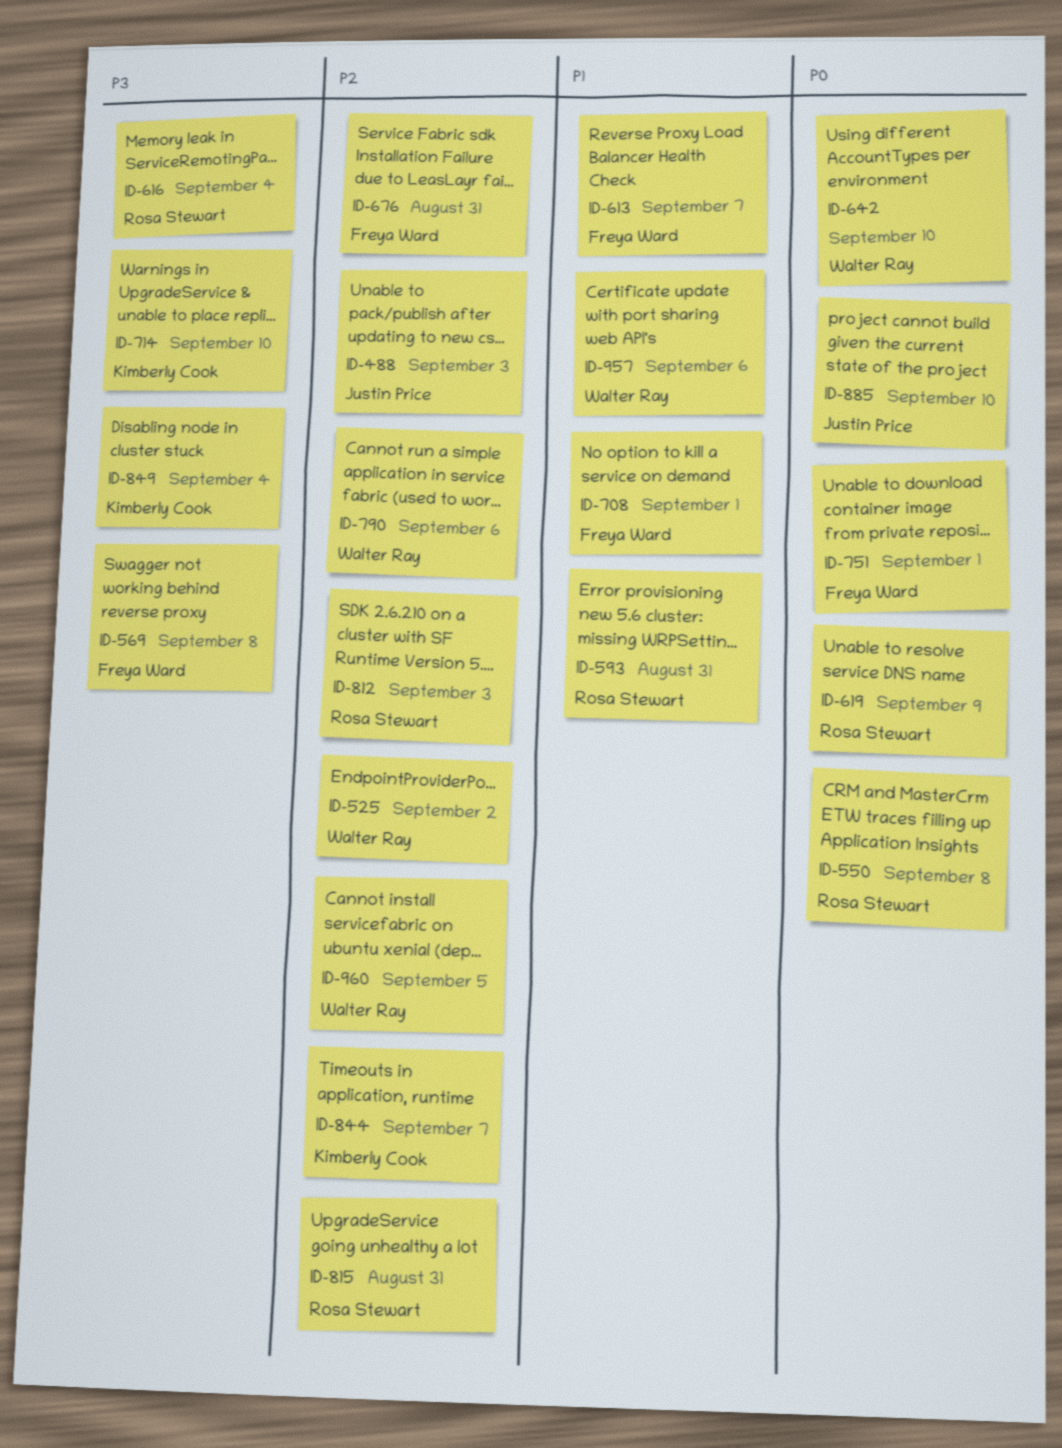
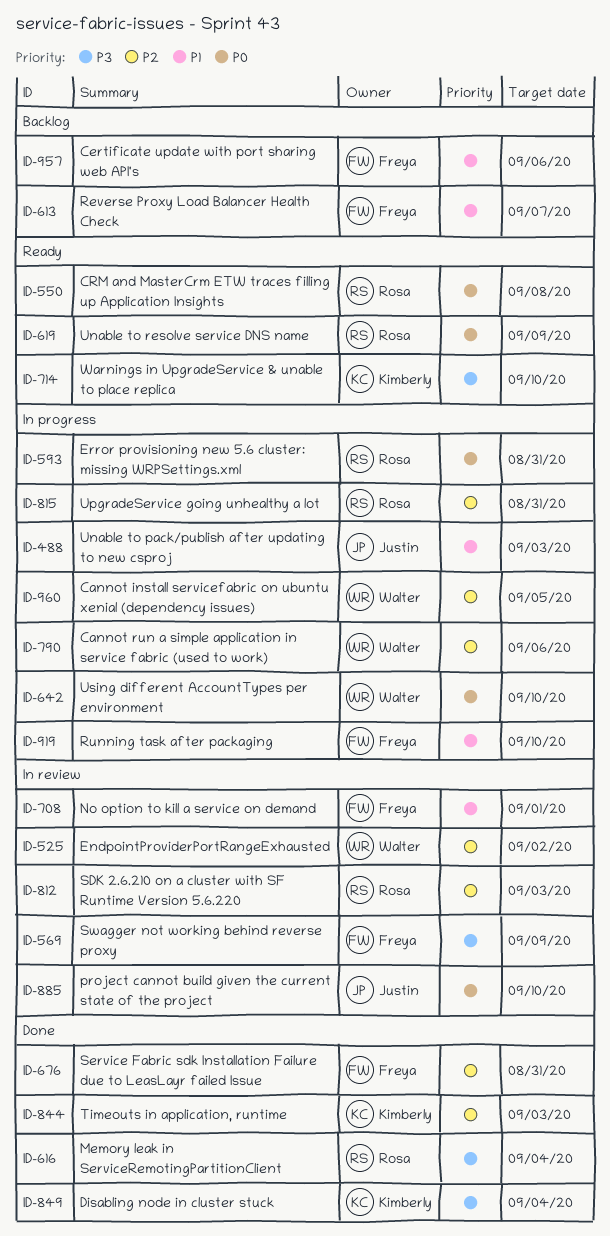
ID-488, priority: P2 -> P1
ID-569, due: Sep 8 -> Sep 9
ID-593, priority: P1 -> P0
ID-751: present -> none
ID-844, due: Sep 7 -> Sep 3
ID-919: none -> present
ID-957, owner: Walter Ray -> Freya Ward

